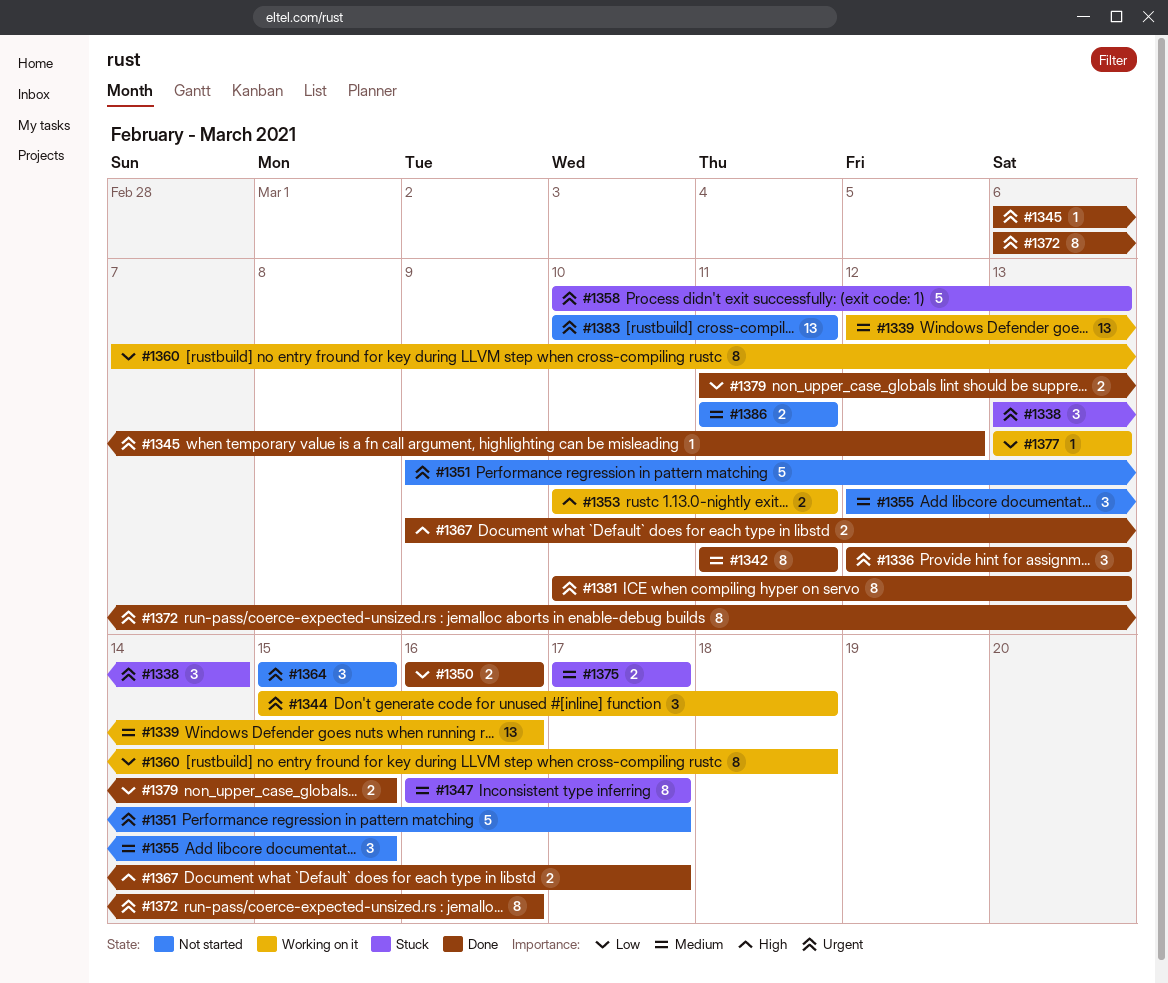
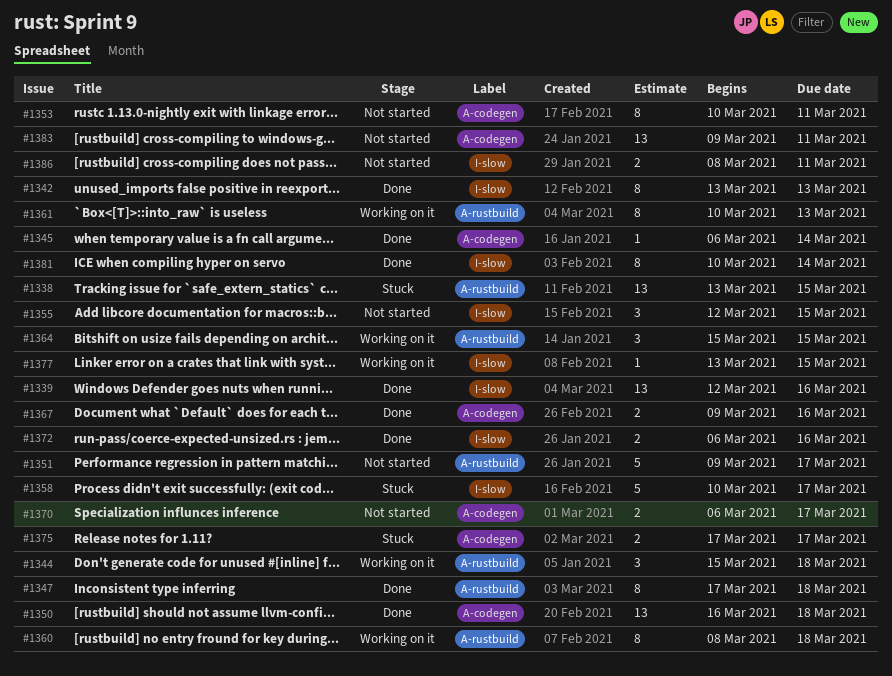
#1336: present -> none
#1338, estimate: 3 -> 13
#1338, due: Mar 14 -> Mar 15
#1339, status: Working on it -> Done
#1342, start: Mar 11 -> Mar 13
#1342, due: Mar 11 -> Mar 13
#1345, due: Mar 12 -> Mar 14
#1347, status: Stuck -> Done
#1347, start: Mar 16 -> Mar 17
#1347, due: Mar 17 -> Mar 18
#1350, estimate: 2 -> 13
#1350, due: Mar 16 -> Mar 18
#1353, status: Working on it -> Not started
#1353, estimate: 2 -> 8
#1358, due: Mar 13 -> Mar 17
#1360, start: Mar 7 -> Mar 8
#1361: none -> present
#1364, status: Not started -> Working on it
#1367, due: Mar 17 -> Mar 16
#1370: none -> present
#1372, estimate: 8 -> 2
#1377, due: Mar 13 -> Mar 15
#1379: present -> none
#1381, due: Mar 13 -> Mar 14
#1383, start: Mar 10 -> Mar 9
#1386, start: Mar 11 -> Mar 8

